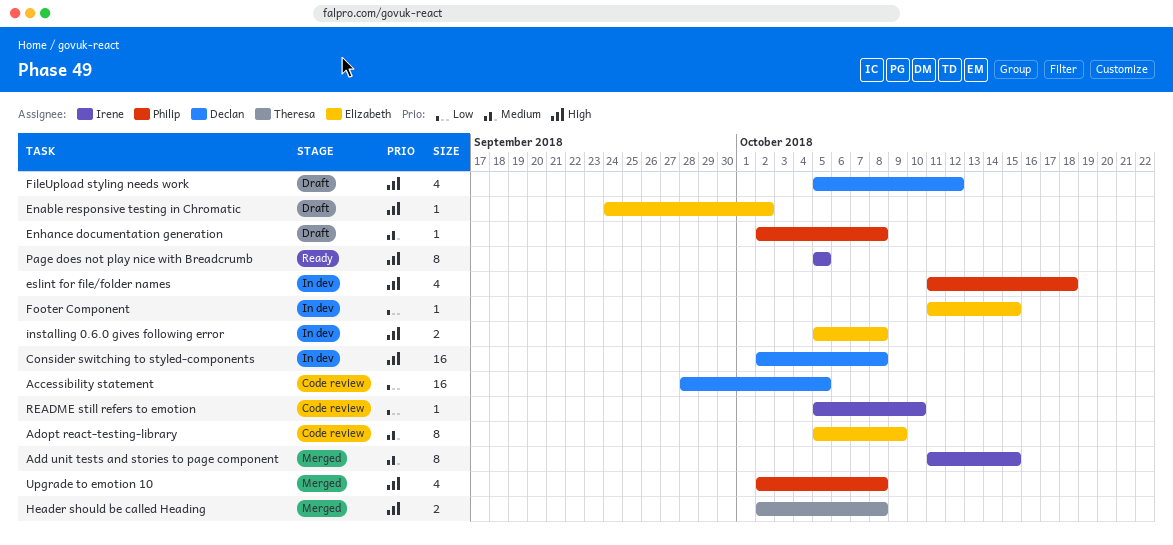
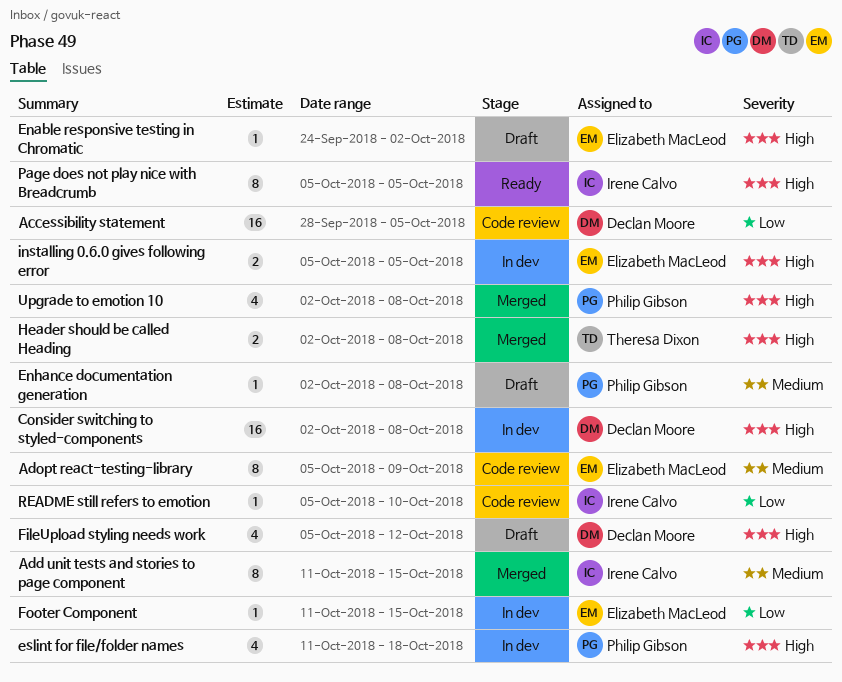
installing 0.6.0 gives following error, due: Oct 8 -> Oct 5

